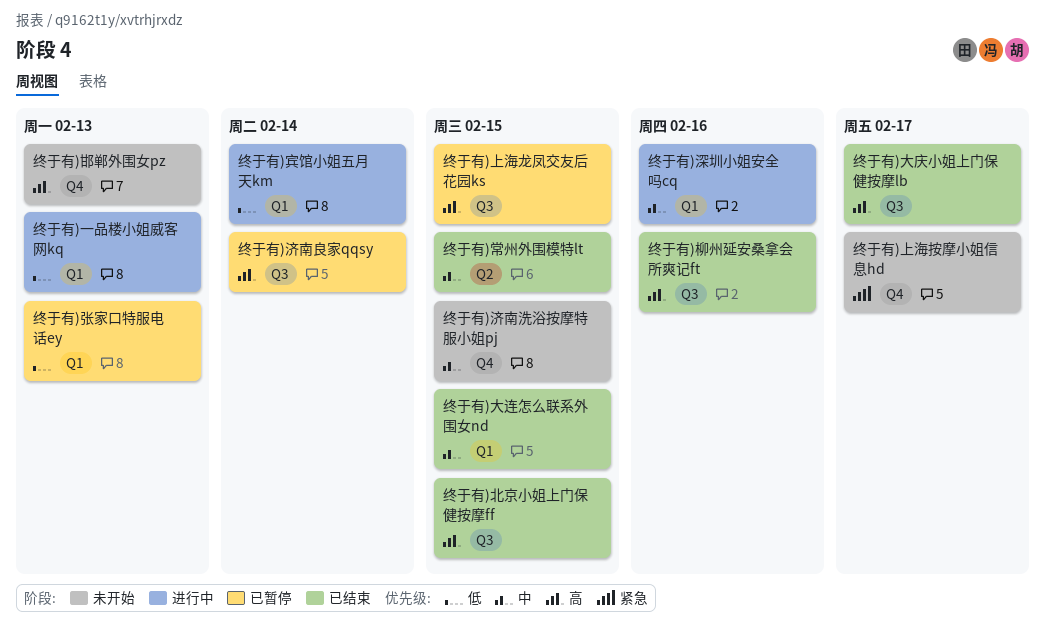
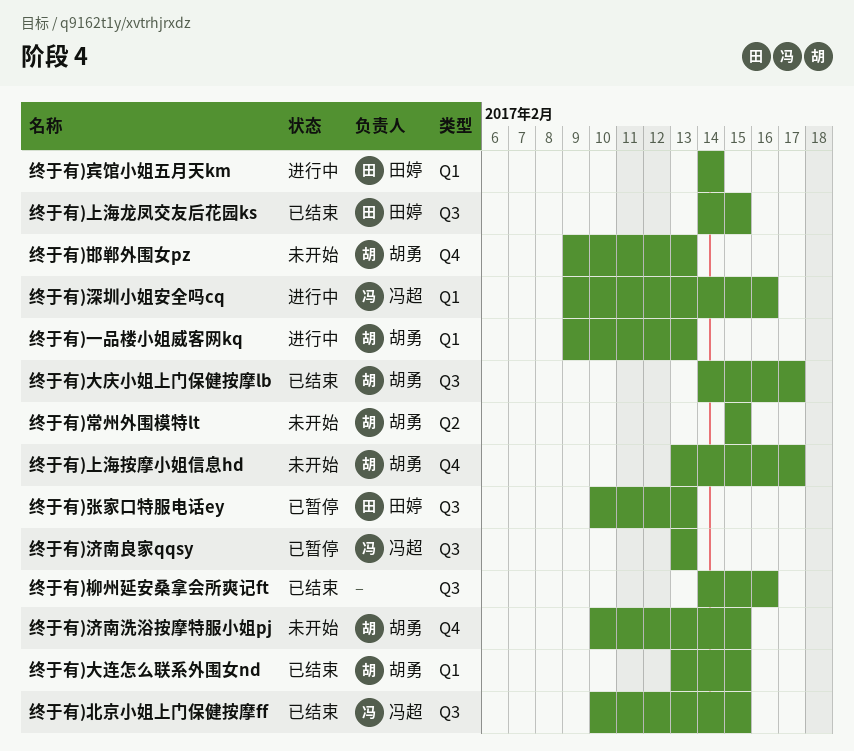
终于有)上海龙凤交友后花园ks, status: 已暂停 -> 已结束
终于有)常州外围模特lt, status: 已结束 -> 未开始
终于有)张家口特服电话ey, label: Q1 -> Q3
终于有)济南良家qqsy, due: Feb 14 -> Feb 13

